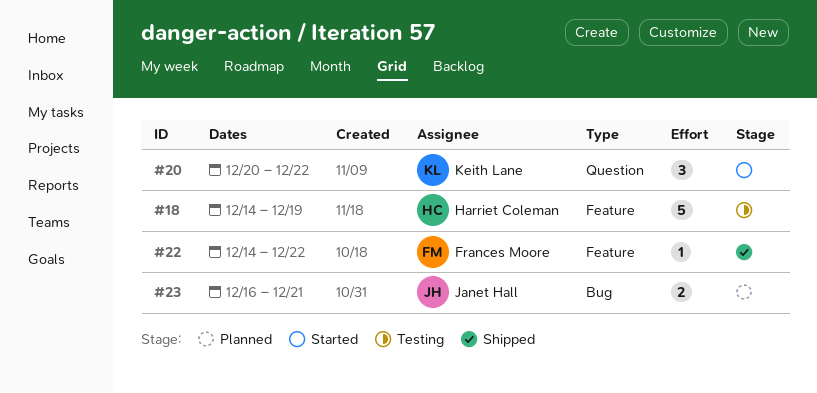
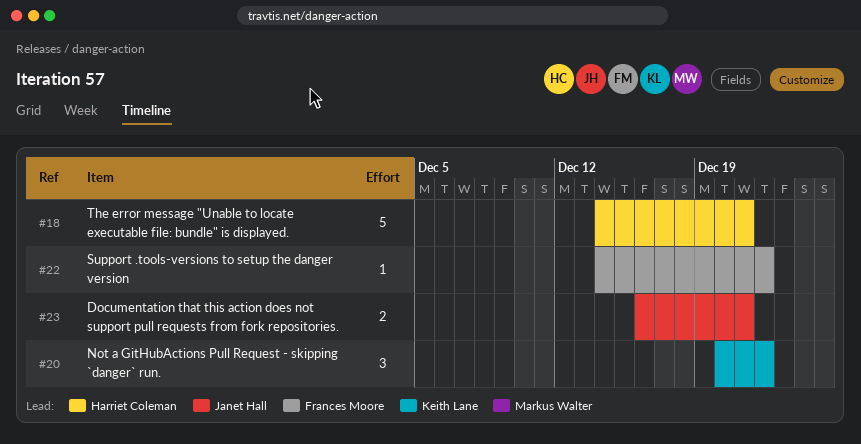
#18, due: Dec 19 -> Dec 21

